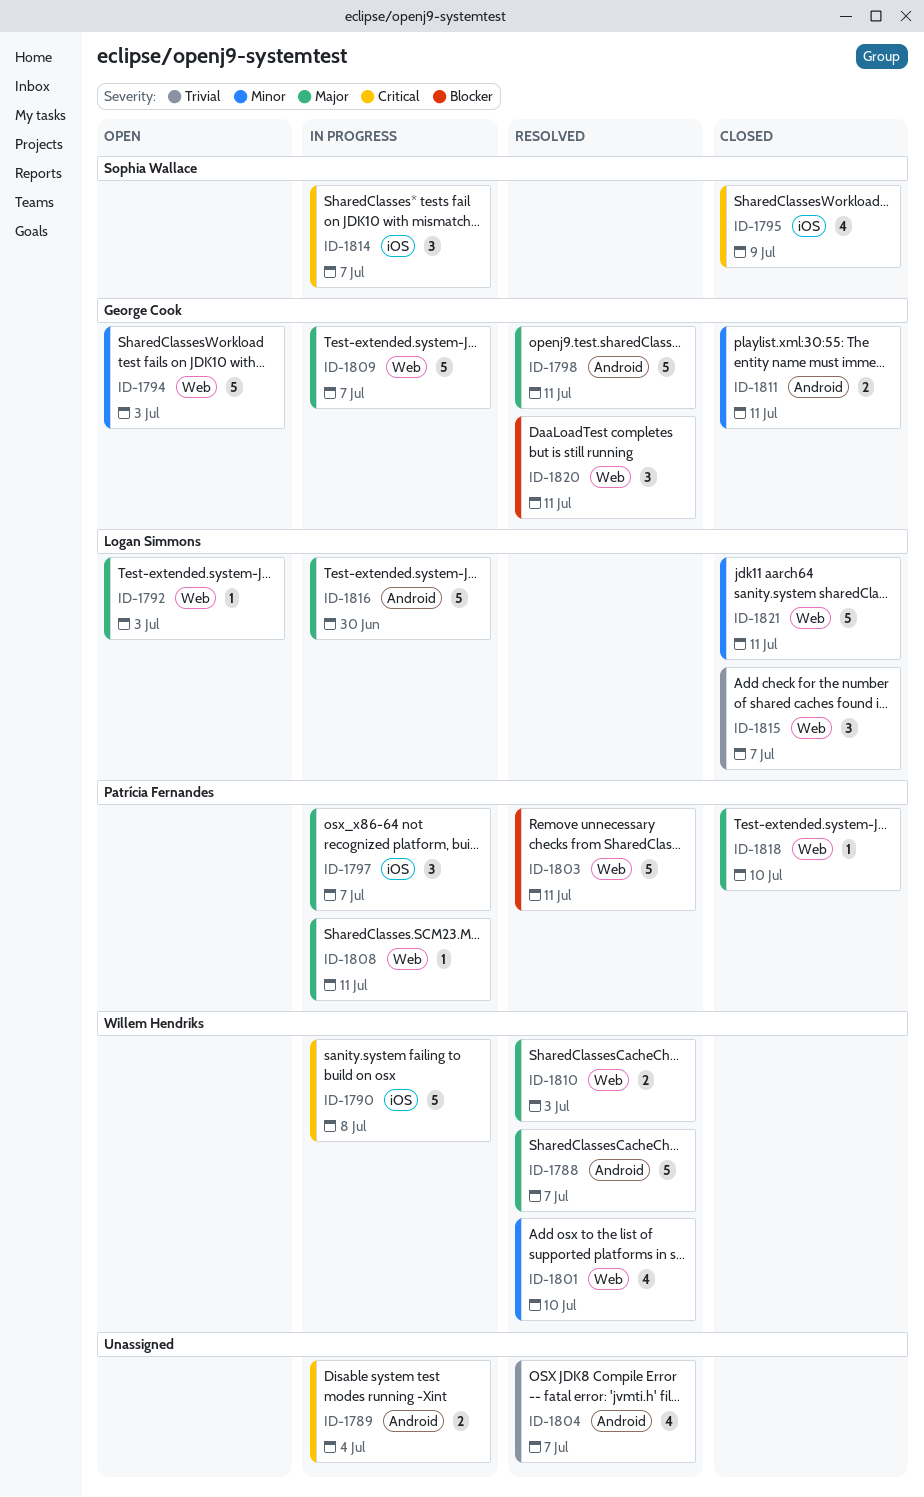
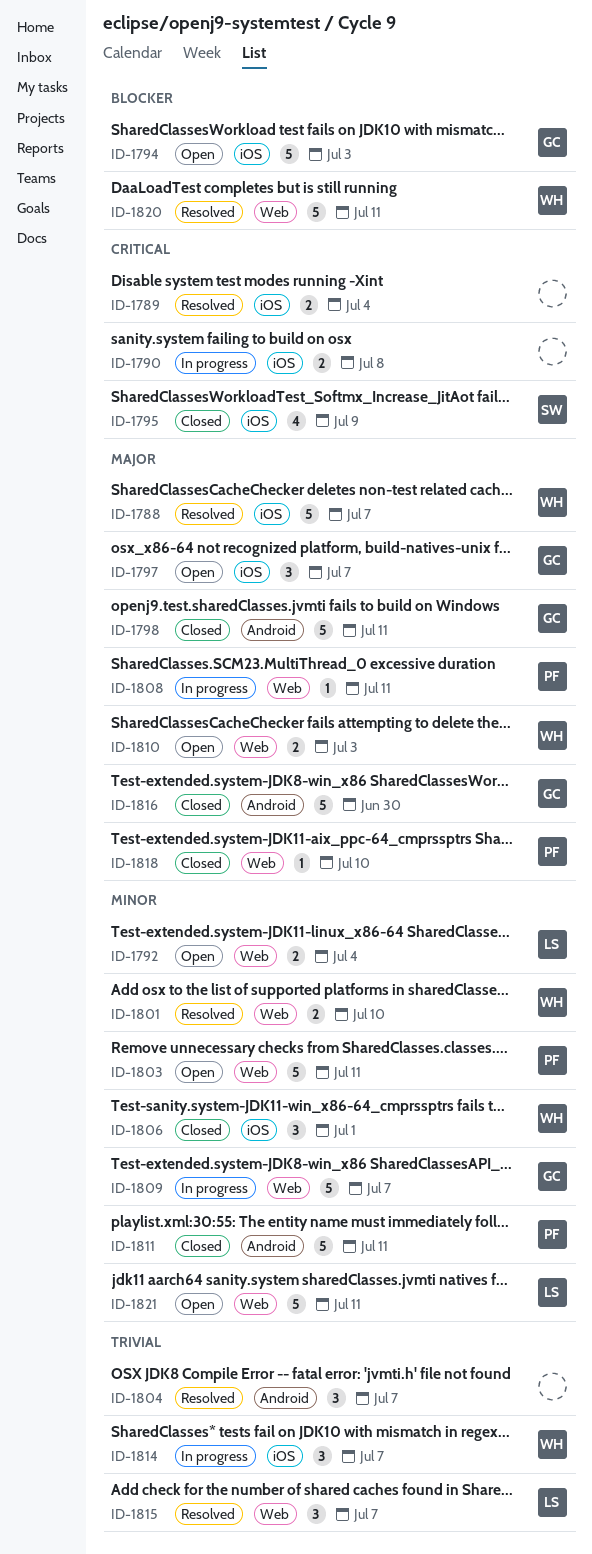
ID-1788, label: Android -> iOS
ID-1789, status: In progress -> Resolved
ID-1789, label: Android -> iOS
ID-1790, owner: Willem Hendriks -> none
ID-1790, estimate: 5 -> 2
ID-1792, priority: Major -> Minor
ID-1792, estimate: 1 -> 2
ID-1792, due: Jul 3 -> Jul 4
ID-1794, priority: Minor -> Blocker
ID-1794, label: Web -> iOS
ID-1797, status: In progress -> Open
ID-1797, owner: Patrícia Fernandes -> George Cook
ID-1798, status: Resolved -> Closed
ID-1801, estimate: 4 -> 2
ID-1803, status: Resolved -> Open
ID-1803, priority: Blocker -> Minor
ID-1804, estimate: 4 -> 3
ID-1806: none -> present
ID-1809, priority: Major -> Minor
ID-1810, status: Resolved -> Open
ID-1811, owner: George Cook -> Patrícia Fernandes
ID-1811, estimate: 2 -> 5
ID-1814, owner: Sophia Wallace -> Willem Hendriks
ID-1814, priority: Critical -> Trivial
ID-1815, status: Closed -> Resolved
ID-1816, status: In progress -> Closed
ID-1816, owner: Logan Simmons -> George Cook
ID-1820, owner: George Cook -> Willem Hendriks
ID-1820, estimate: 3 -> 5
ID-1821, status: Closed -> Open

